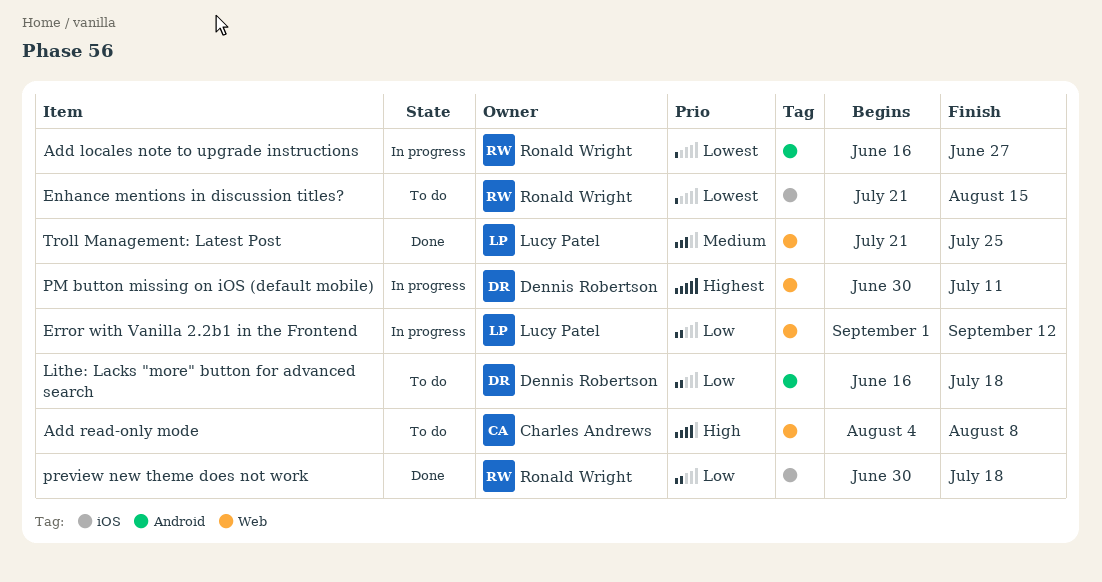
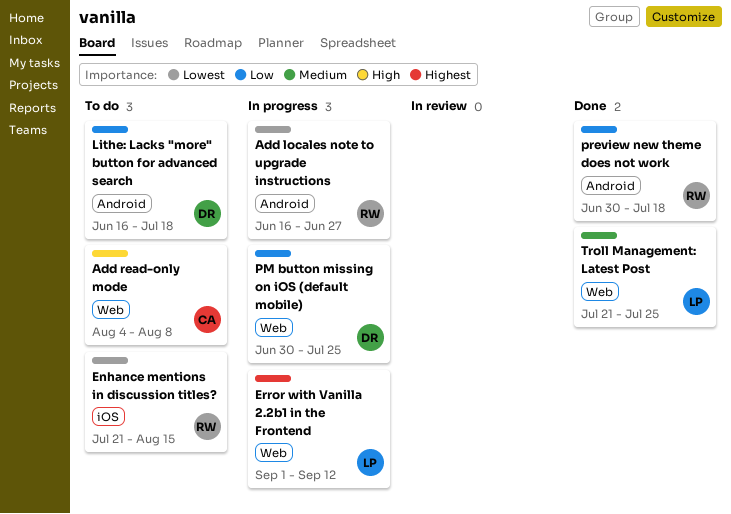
Error with Vanilla 2.2b1 in the Frontend, priority: Low -> Highest
PM button missing on iOS (default mobile), priority: Highest -> Low
PM button missing on iOS (default mobile), due: Jul 11 -> Jul 25
preview new theme does not work, label: iOS -> Android

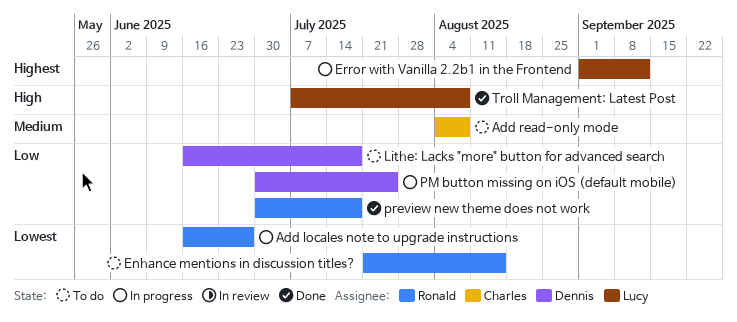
Add read-only mode, priority: High -> Medium
Troll Management: Latest Post, priority: Medium -> High
Troll Management: Latest Post, start: Jul 21 -> Jul 7
Troll Management: Latest Post, due: Jul 25 -> Aug 8

